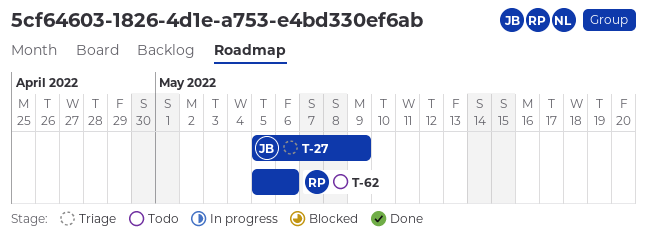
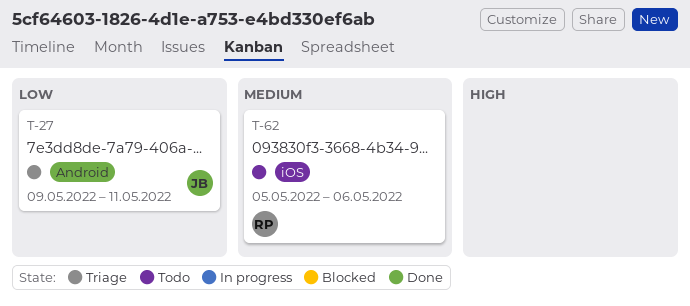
T-27, start: May 5 -> May 9
T-27, due: May 9 -> May 11

